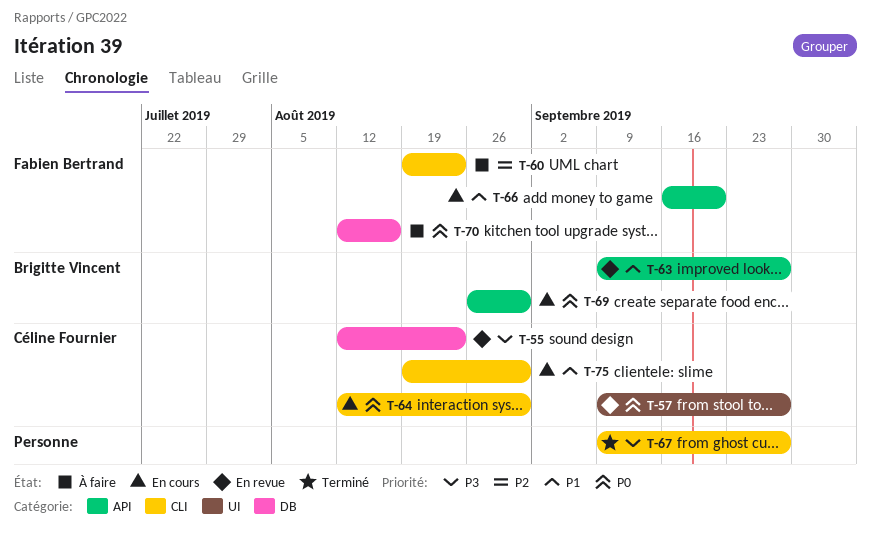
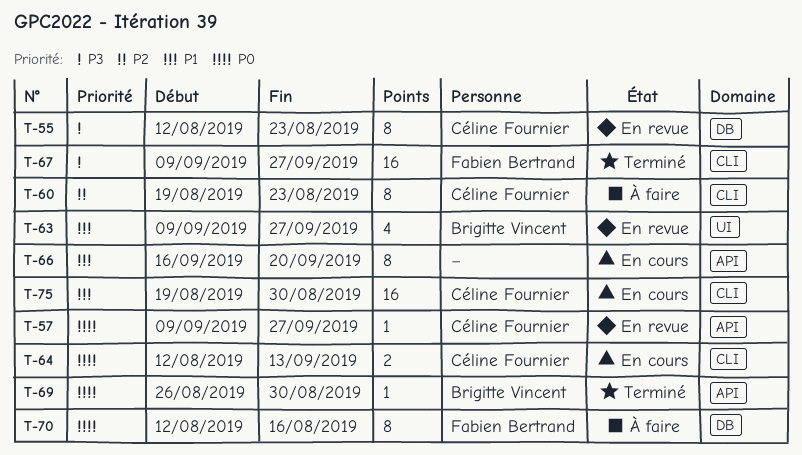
T-57, label: UI -> API
T-60, owner: Fabien Bertrand -> Céline Fournier
T-63, label: API -> UI
T-64, due: Aug 30 -> Sep 13
T-66, owner: Fabien Bertrand -> none
T-67, owner: none -> Fabien Bertrand
T-69, status: En cours -> Terminé

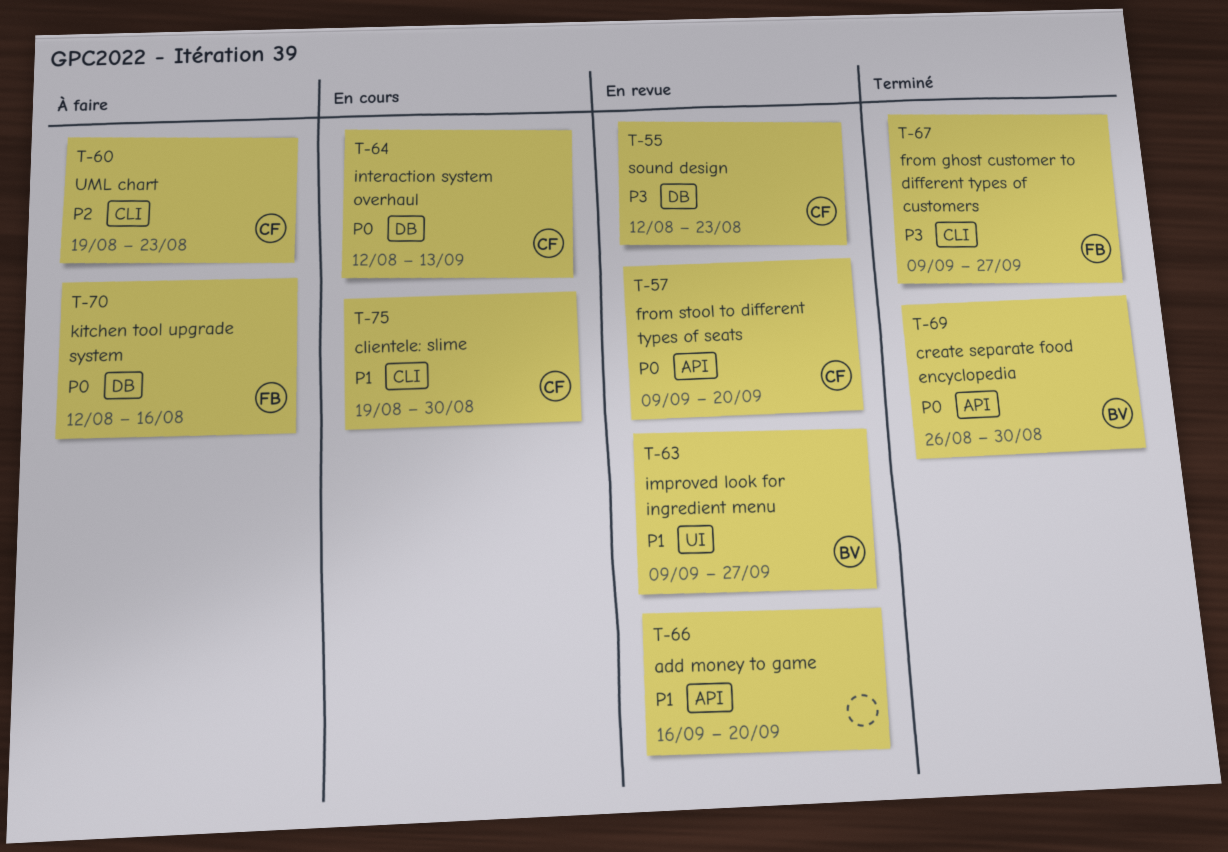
T-57, due: Sep 27 -> Sep 20
T-64, label: CLI -> DB
T-66, status: En cours -> En revue

